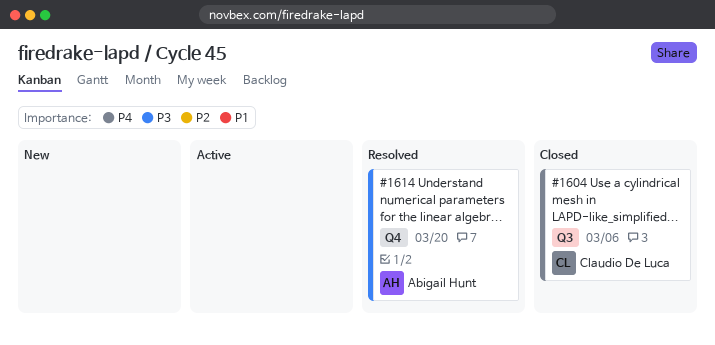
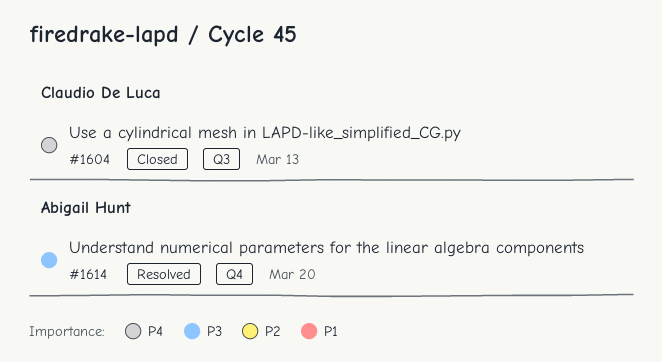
#1604, due: Mar 6 -> Mar 13

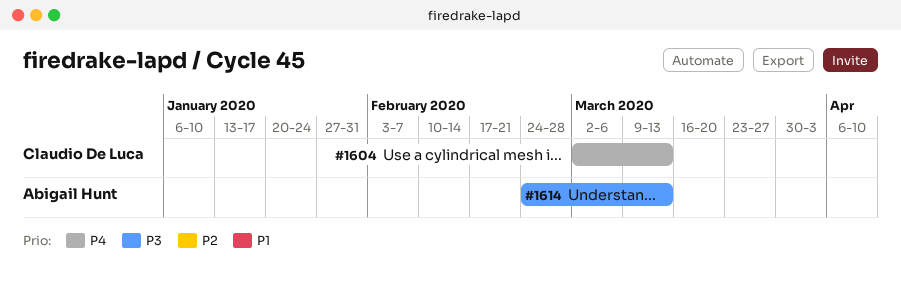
#1614, due: Mar 20 -> Mar 13

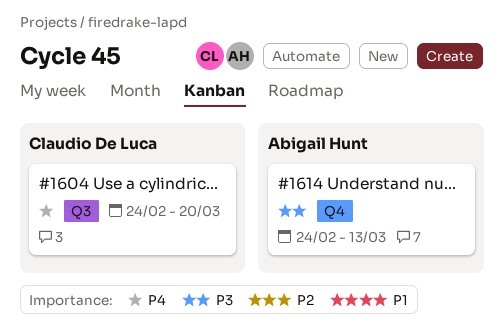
#1604, start: Mar 2 -> Feb 24
#1604, due: Mar 13 -> Mar 20

